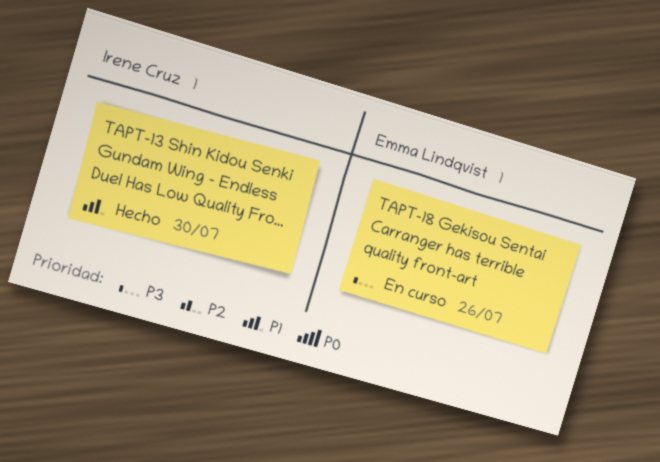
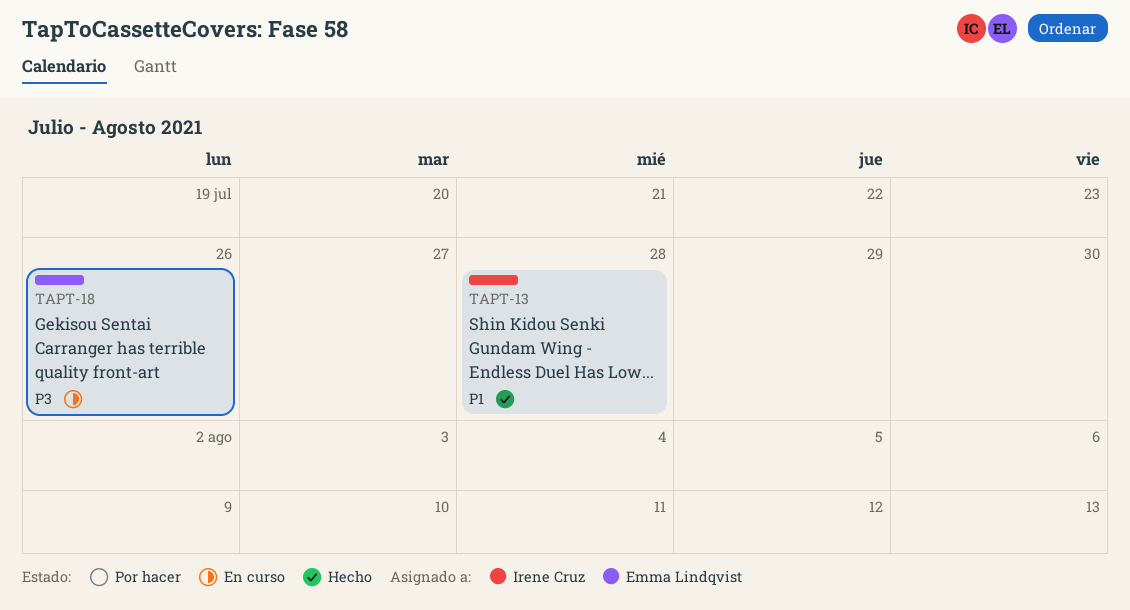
TAPT-13, due: Jul 30 -> Jul 28

